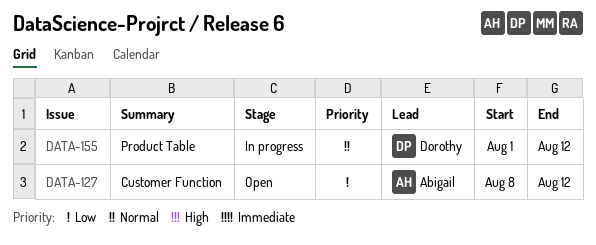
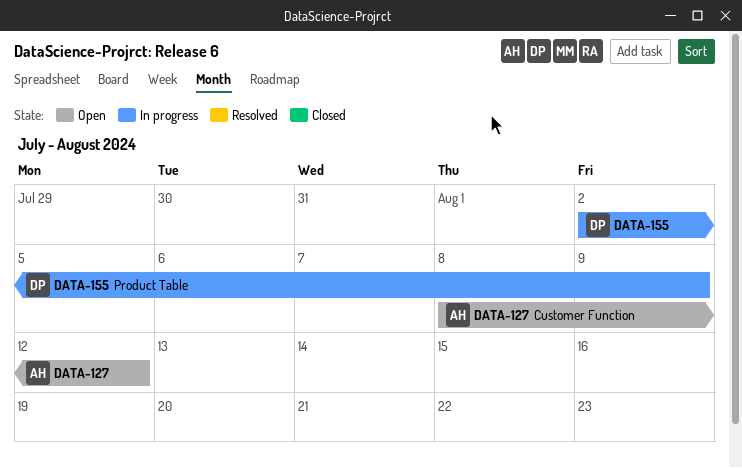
DATA-155, start: Aug 1 -> Aug 2
DATA-155, due: Aug 12 -> Aug 9

